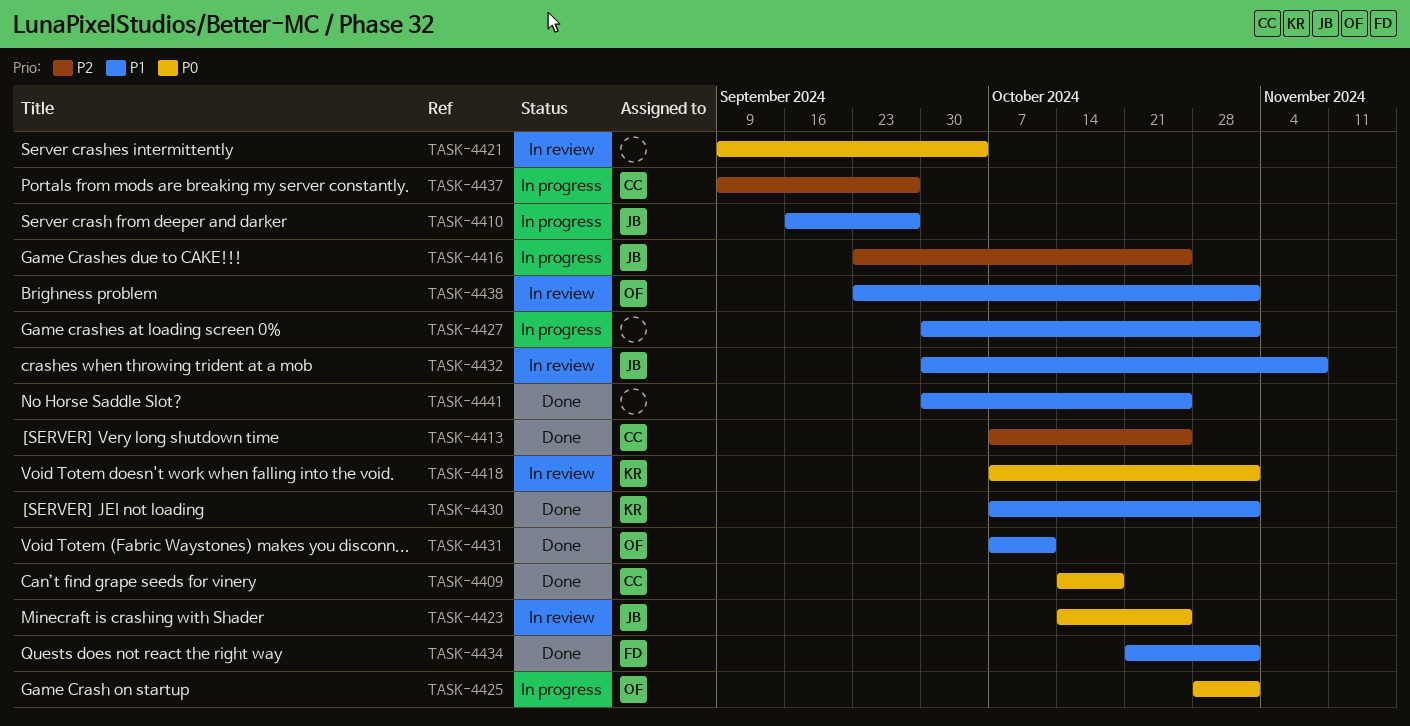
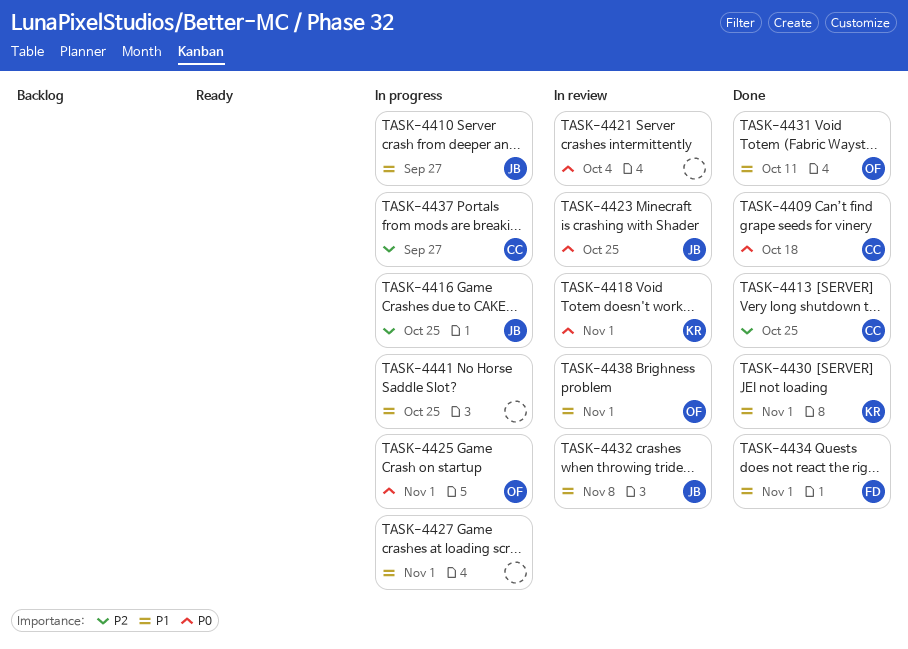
TASK-4441, status: Done -> In progress

